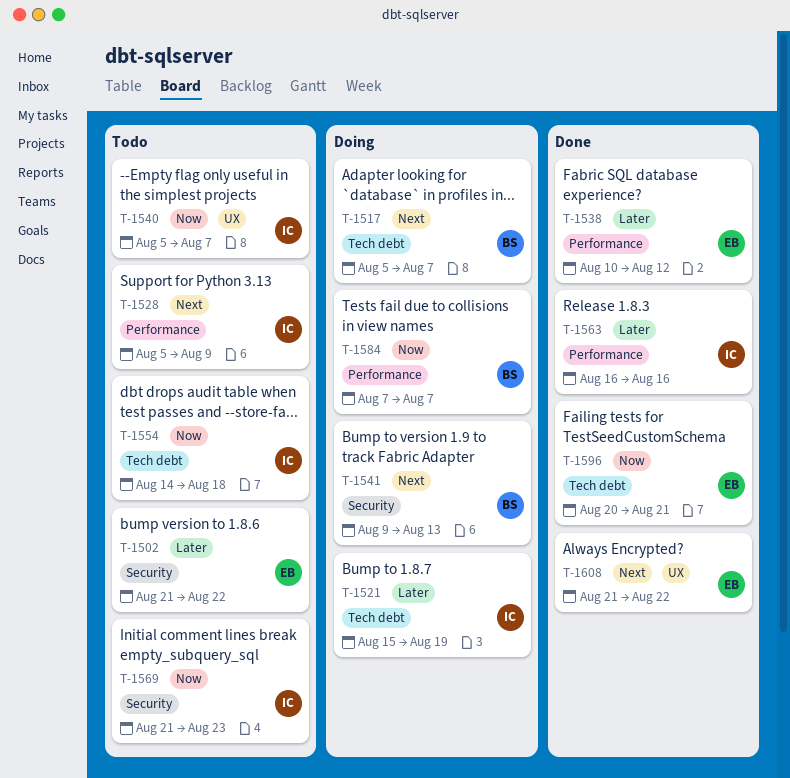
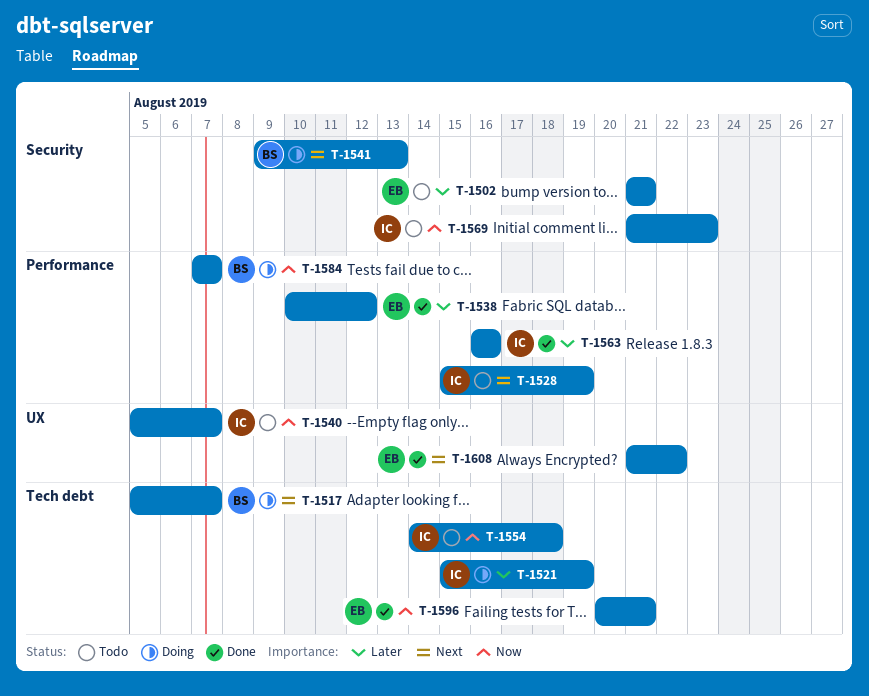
T-1502, due: Aug 22 -> Aug 21
T-1528, start: Aug 5 -> Aug 15
T-1528, due: Aug 9 -> Aug 19

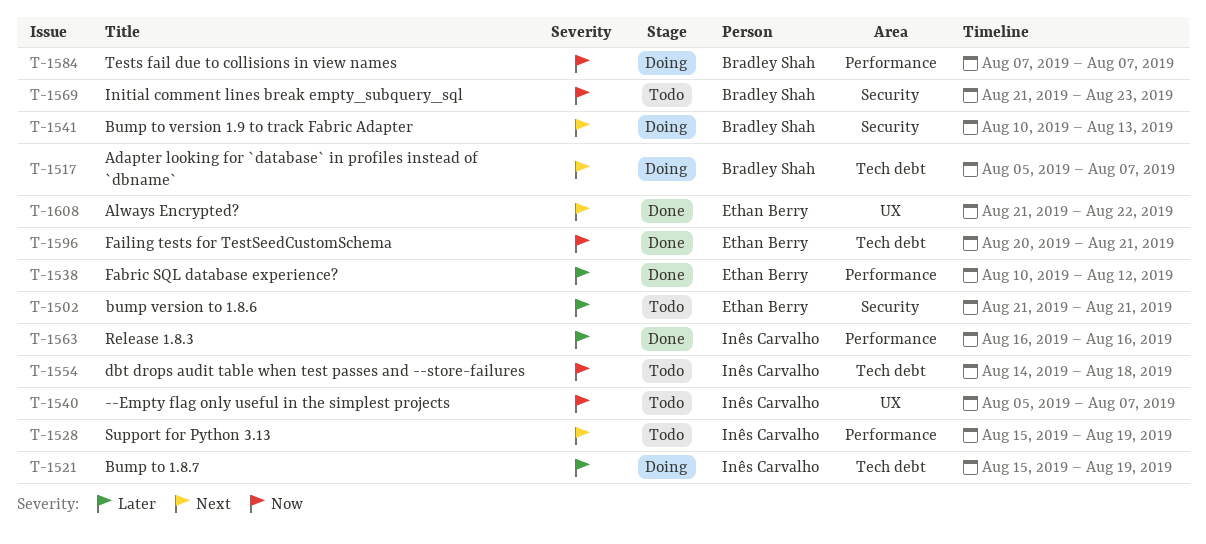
T-1541, start: Aug 9 -> Aug 10
T-1569, owner: Inês Carvalho -> Bradley Shah

